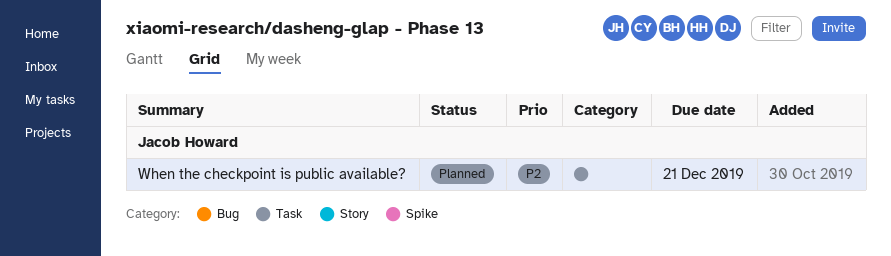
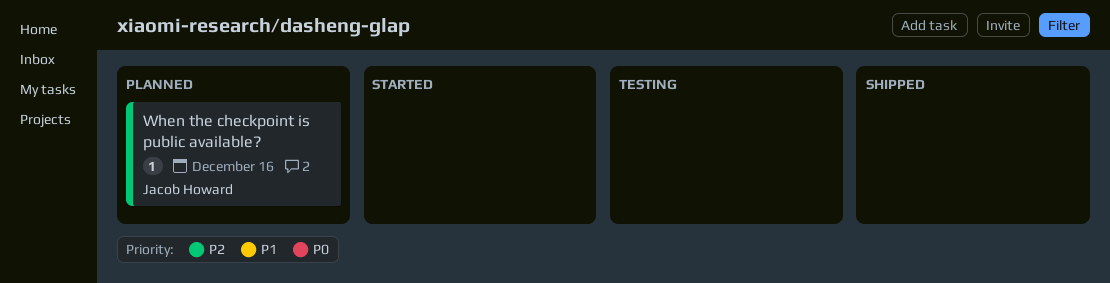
When the checkpoint is public available?, due: Dec 21 -> Dec 16

